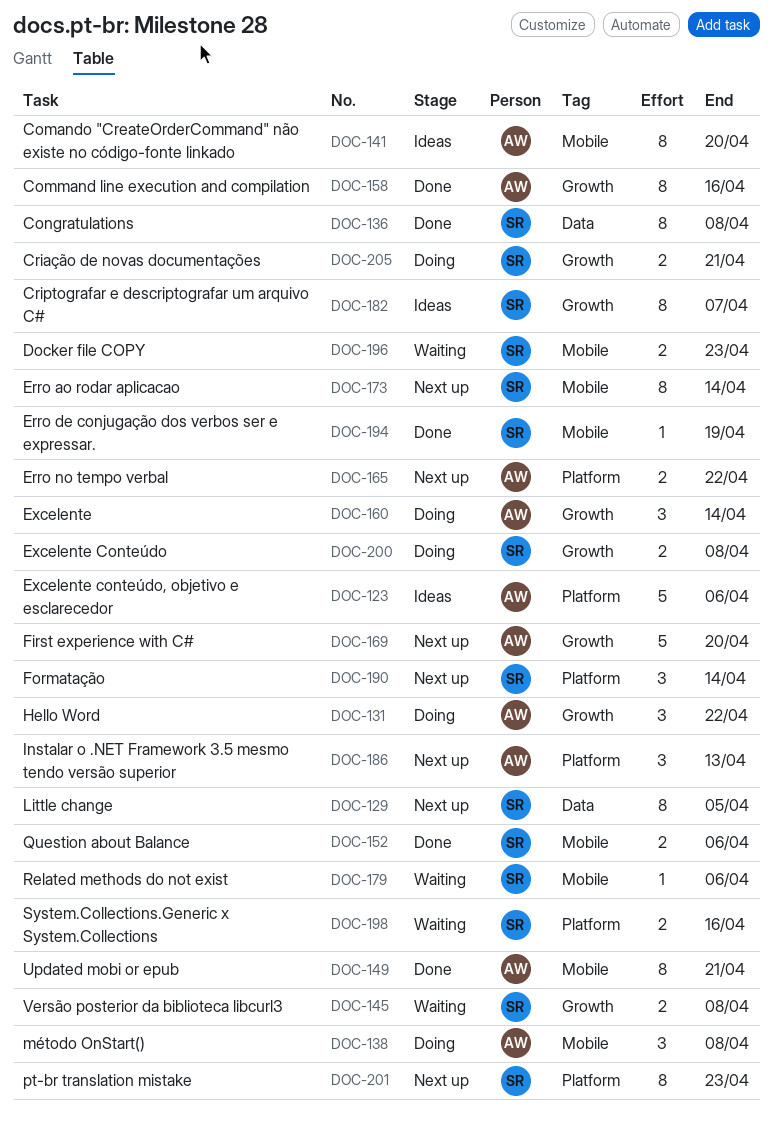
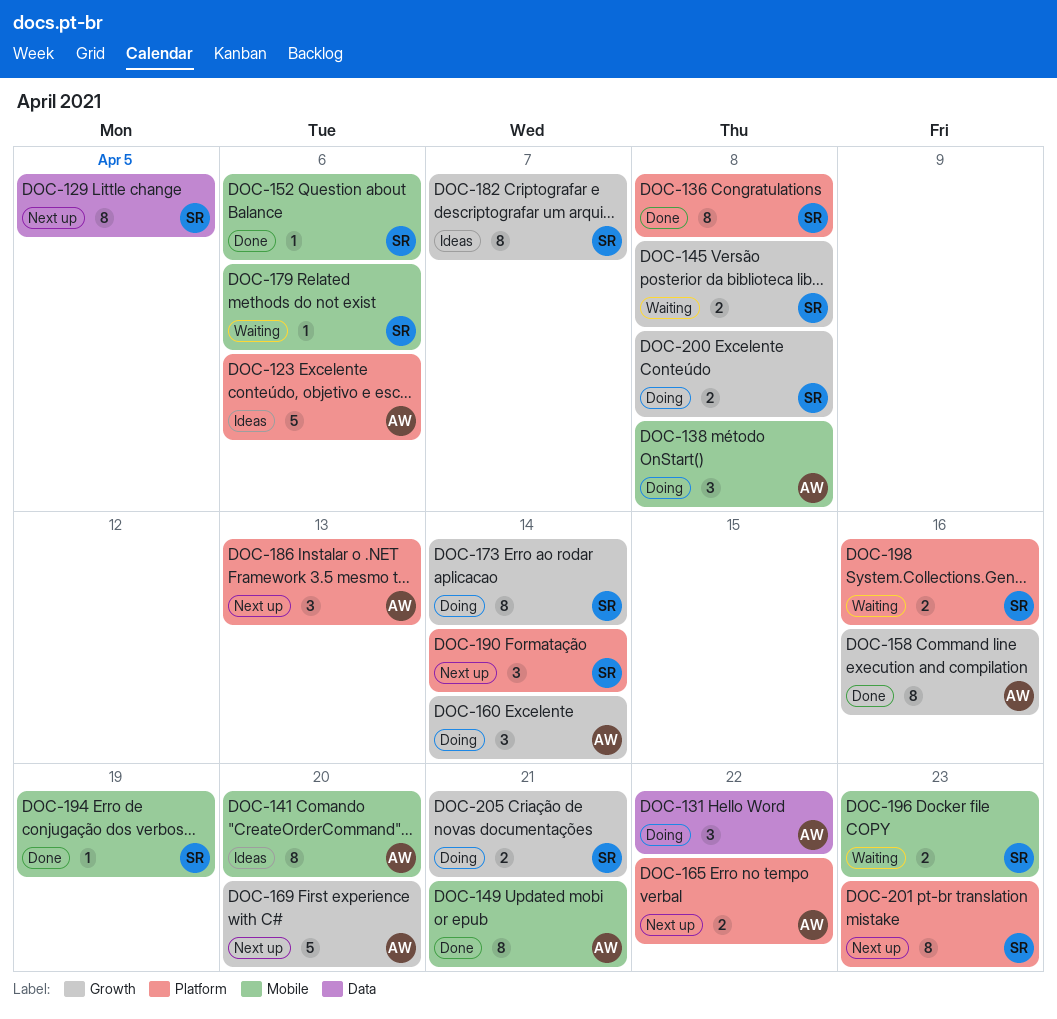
DOC-131, label: Growth -> Data
DOC-136, label: Data -> Platform
DOC-152, estimate: 2 -> 1
DOC-173, status: Next up -> Doing
DOC-173, label: Mobile -> Growth

